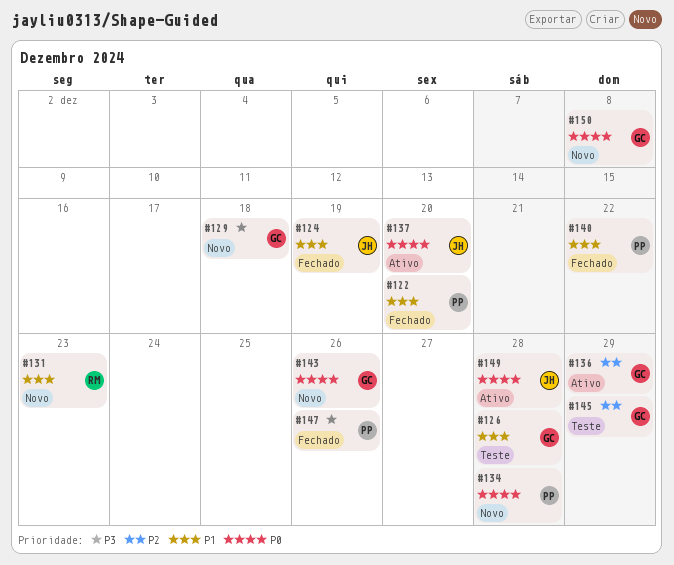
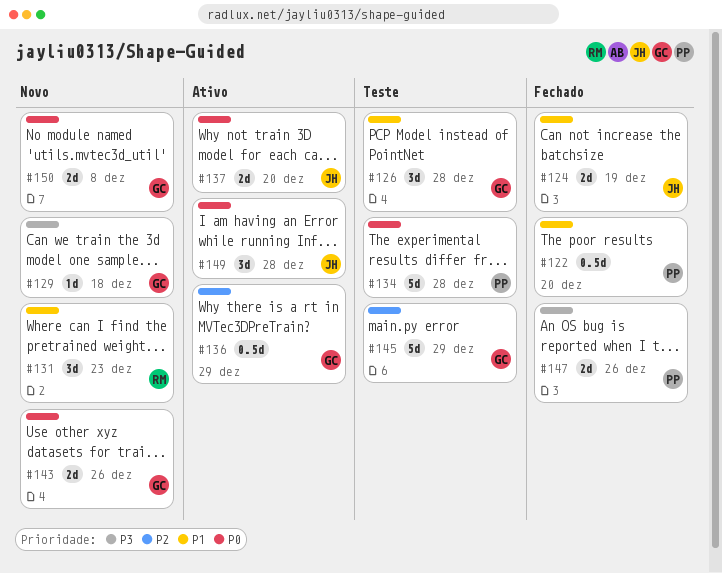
#134, status: Novo -> Teste
#140: present -> none

